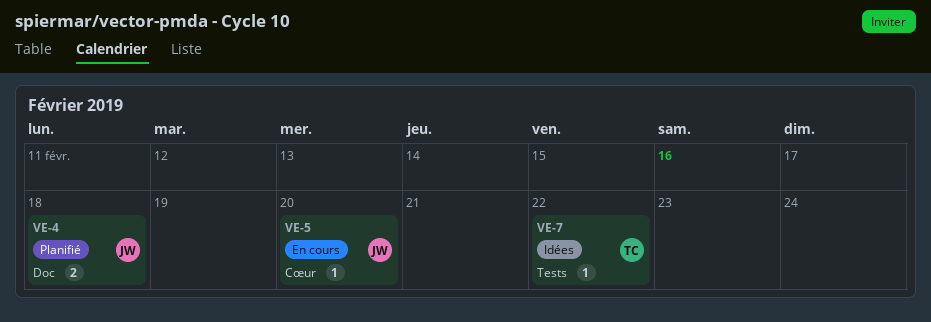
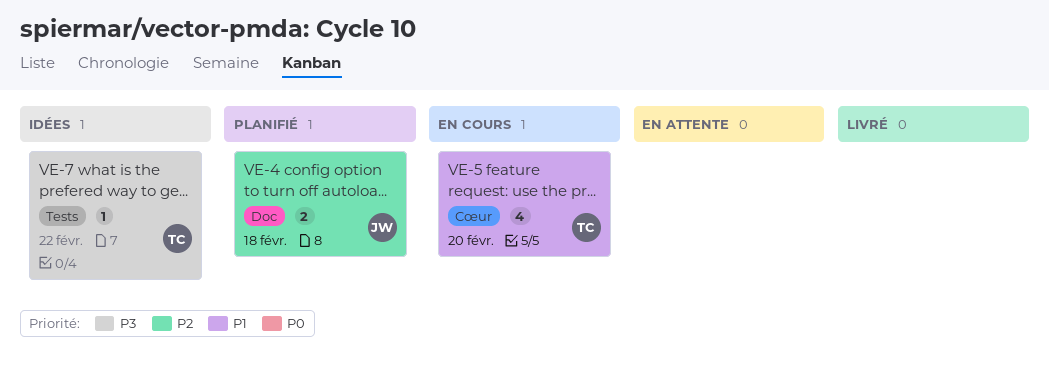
VE-5, owner: JW -> TC
VE-5, estimate: 1 -> 4

